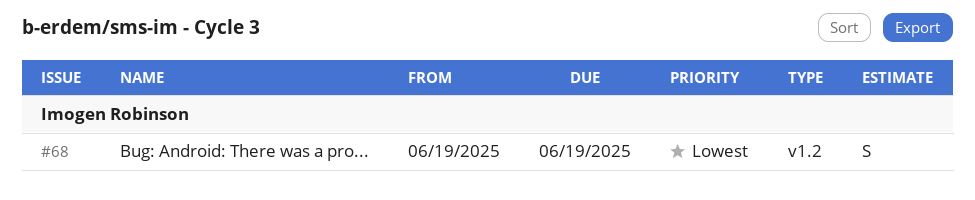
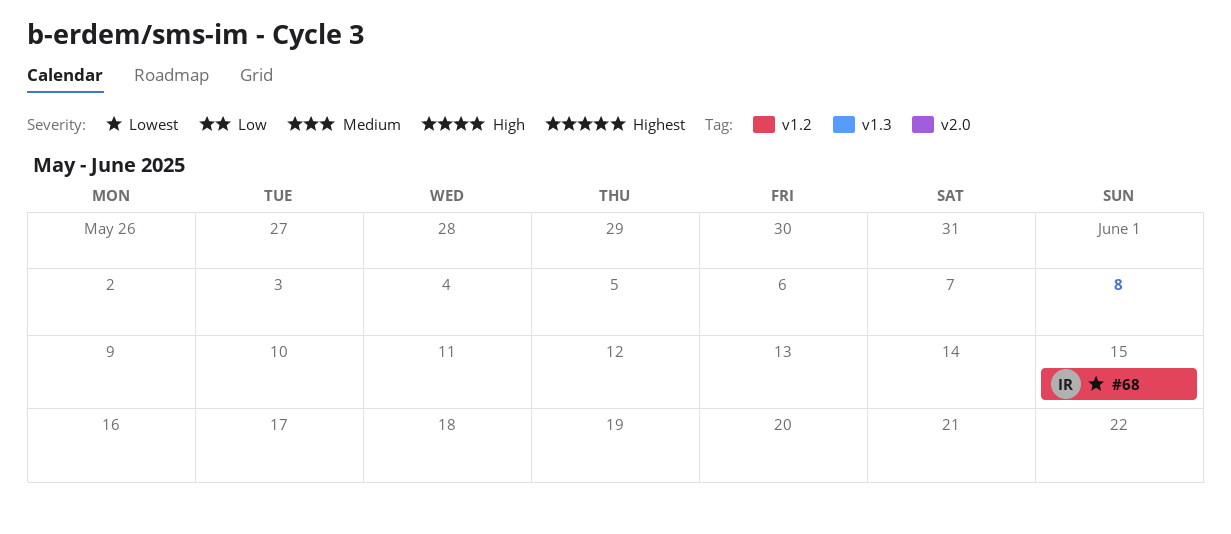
#68, start: Jun 19 -> Jun 15
#68, due: Jun 19 -> Jun 15

